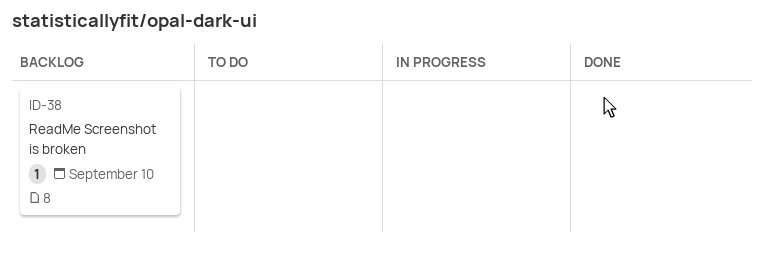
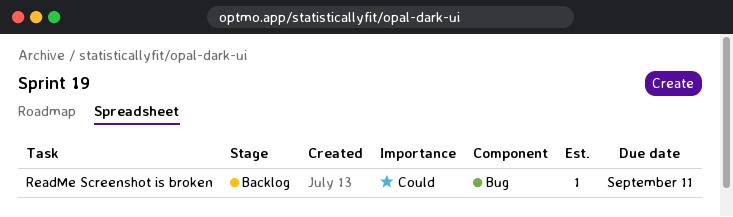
ReadMe Screenshot is broken, due: Sep 10 -> Sep 11

